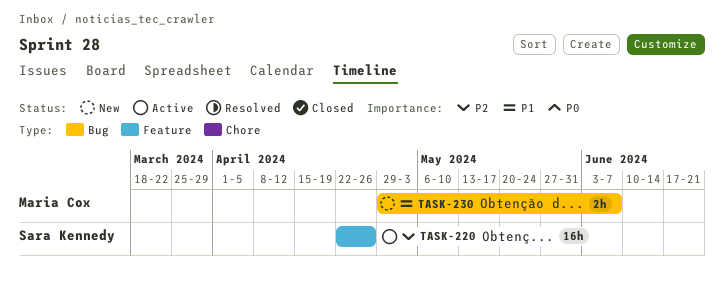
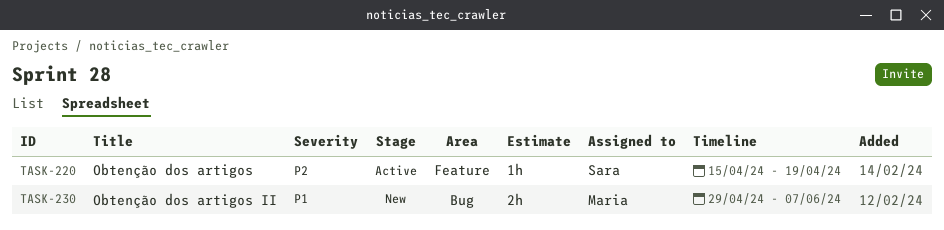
TASK-220, estimate: 16h -> 1h
TASK-220, start: Apr 22 -> Apr 15
TASK-220, due: Apr 26 -> Apr 19

